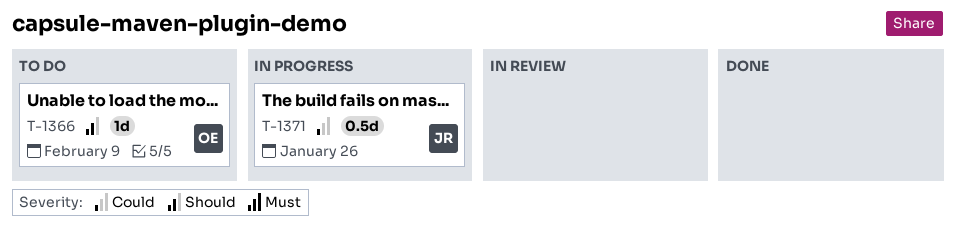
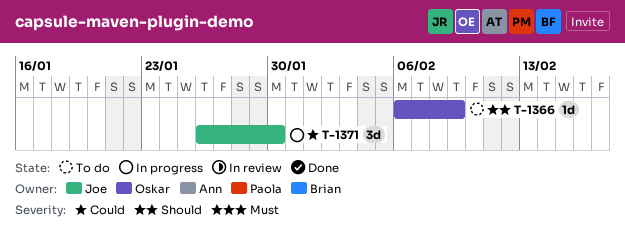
T-1371, estimate: 0.5d -> 3d
T-1371, due: Jan 26 -> Jan 30

